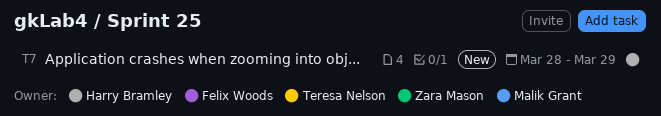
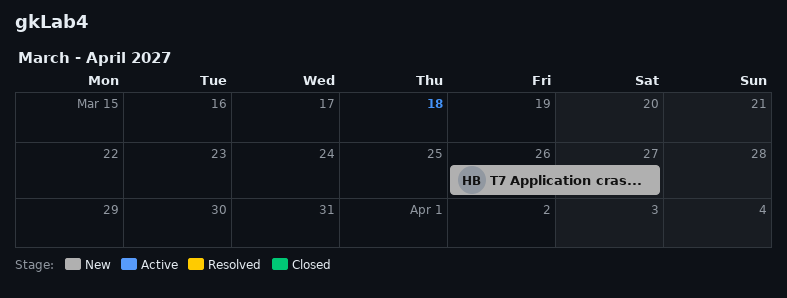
T7, start: Mar 28 -> Mar 26
T7, due: Mar 29 -> Mar 27

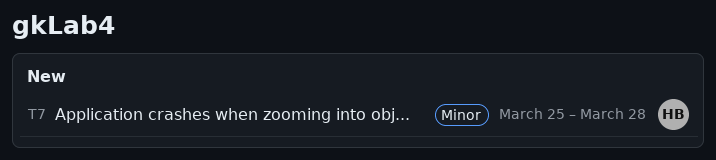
T7, start: Mar 26 -> Mar 25
T7, due: Mar 27 -> Mar 28

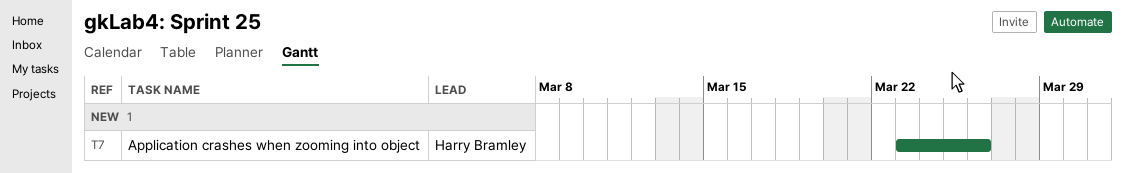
T7, start: Mar 25 -> Mar 23
T7, due: Mar 28 -> Mar 26

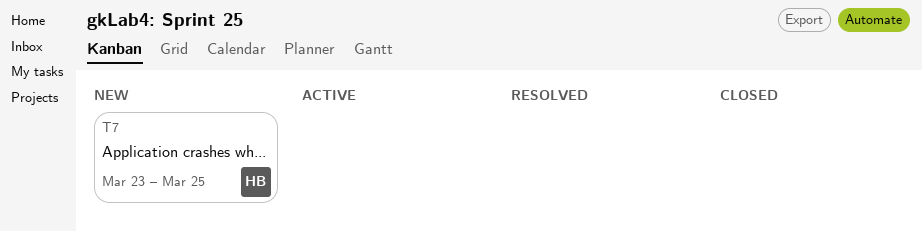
T7, due: Mar 26 -> Mar 25

